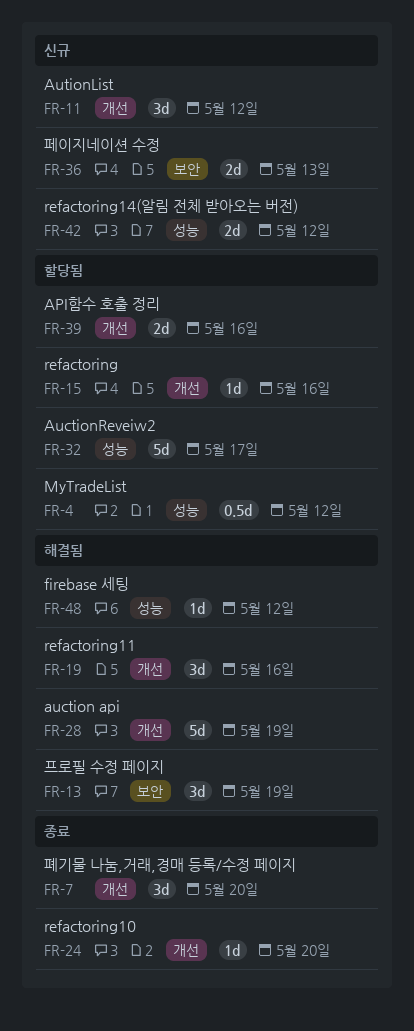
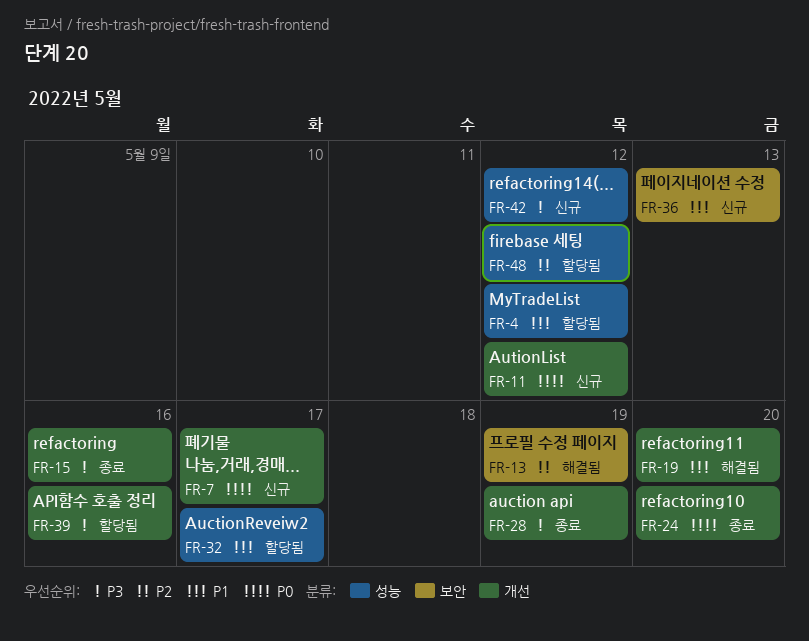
FR-7, status: 종료 -> 신규
FR-7, due: May 20 -> May 17
FR-15, status: 할당됨 -> 종료
FR-19, due: May 16 -> May 20
FR-28, status: 해결됨 -> 종료
FR-48, status: 해결됨 -> 할당됨

